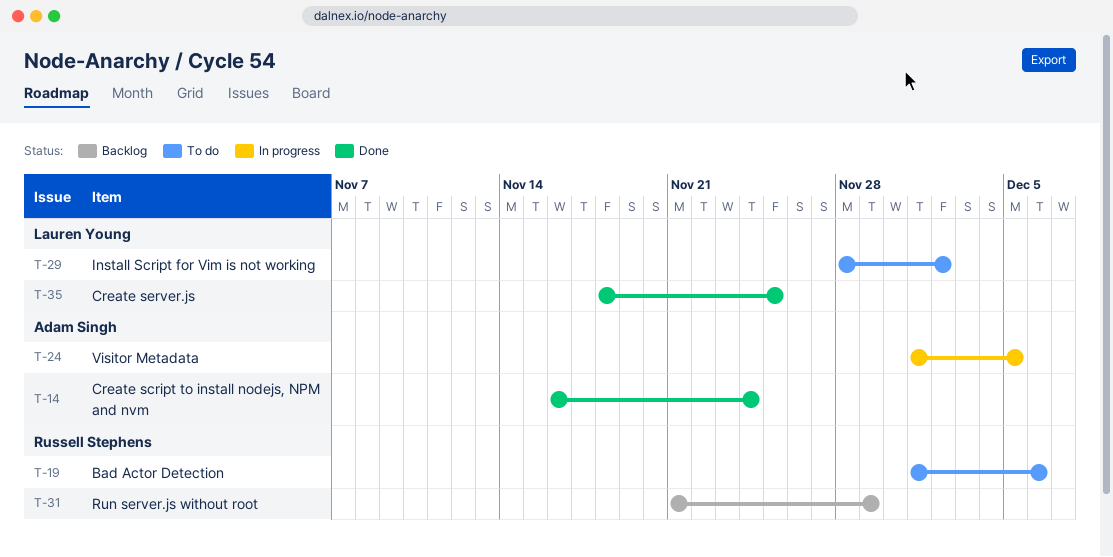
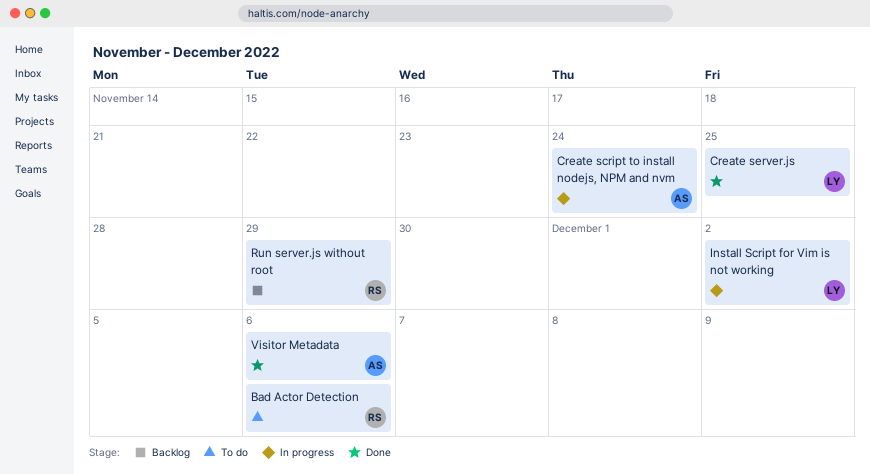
Create script to install nodejs, NPM and nvm, status: Done -> In progress
Install Script for Vim is not working, status: To do -> In progress
Visitor Metadata, status: In progress -> Done
Visitor Metadata, due: Dec 5 -> Dec 6

